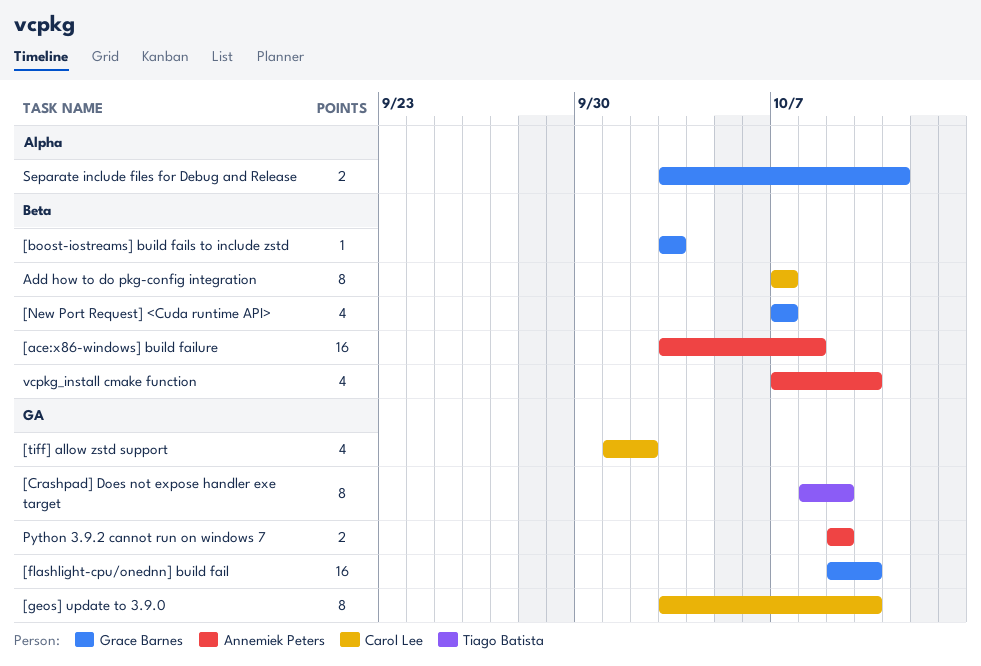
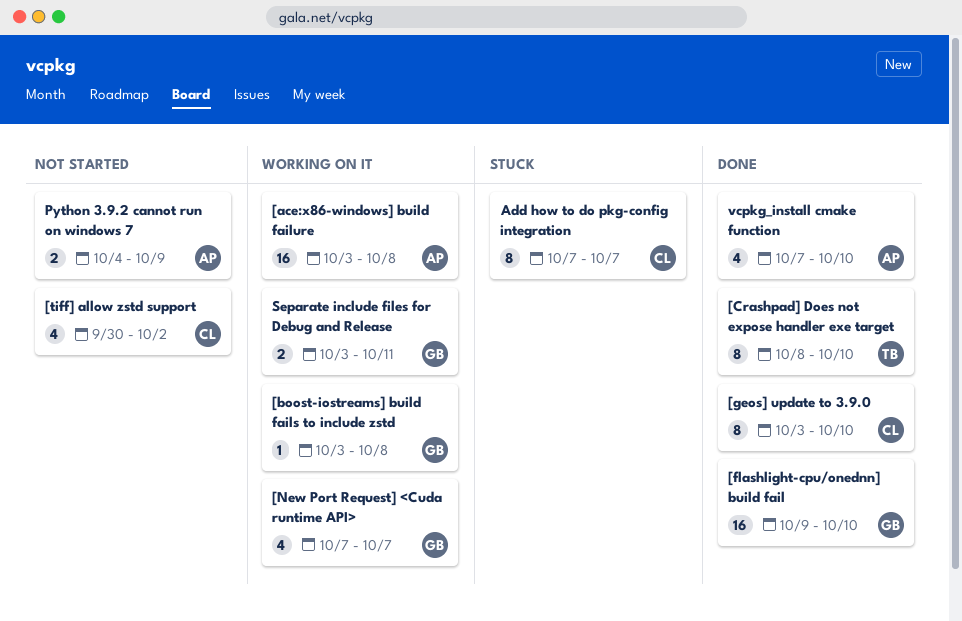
[boost-iostreams] build fails to include zstd, due: Oct 3 -> Oct 8
[Crashpad] Does not expose handler exe target, due: Oct 9 -> Oct 10
[tiff] allow zstd support, start: Oct 1 -> Sep 30
Python 3.9.2 cannot run on windows 7, start: Oct 9 -> Oct 4

